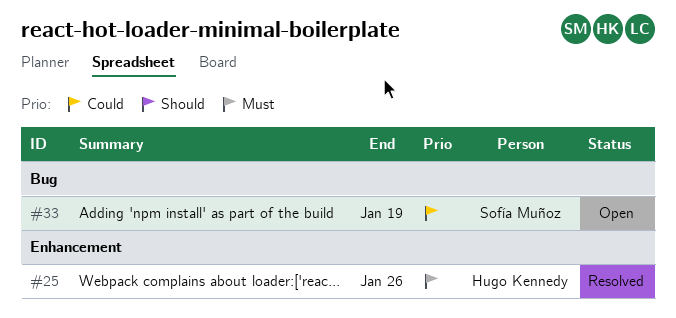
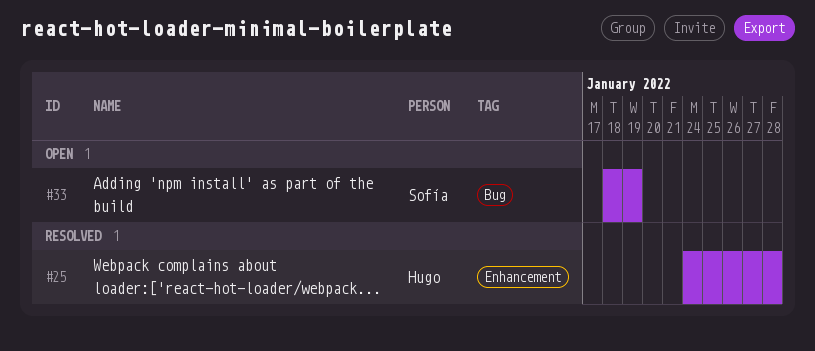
#25, due: Jan 26 -> Jan 28

